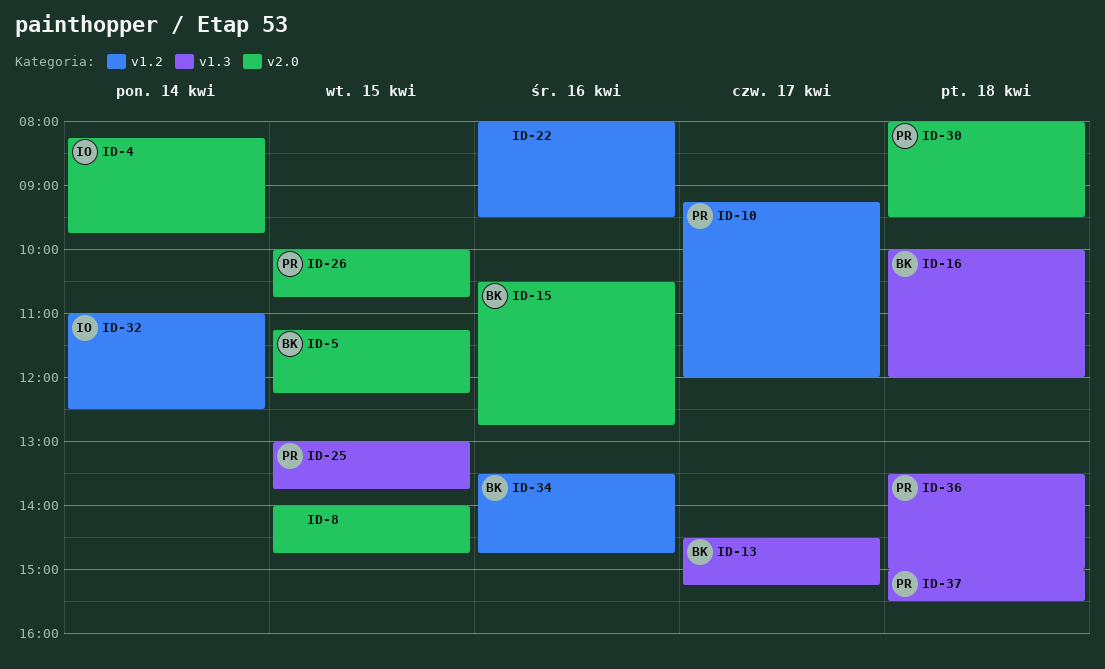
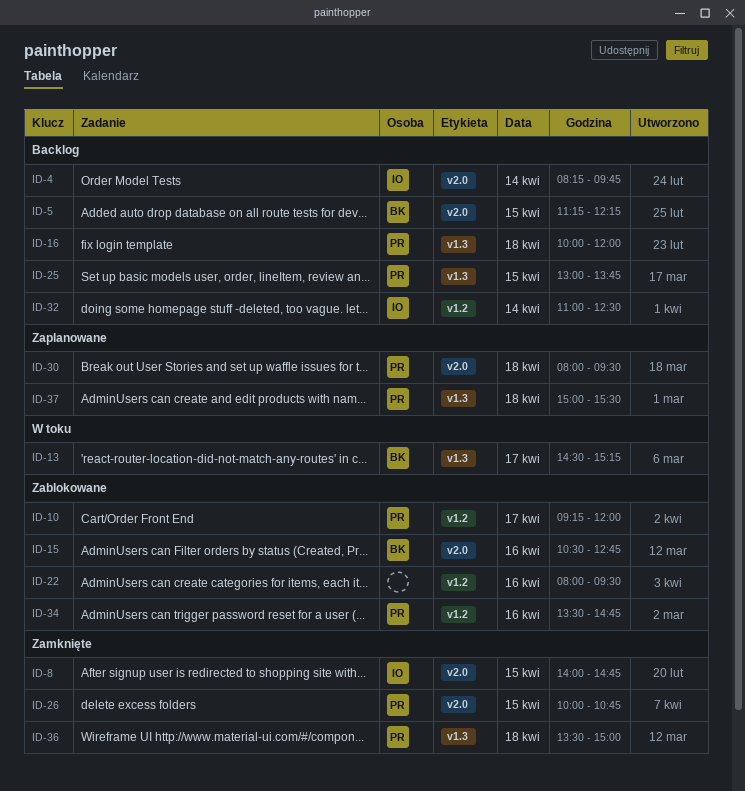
ID-8, owner: none -> IO
ID-16, owner: BK -> PR
ID-34, owner: BK -> PR

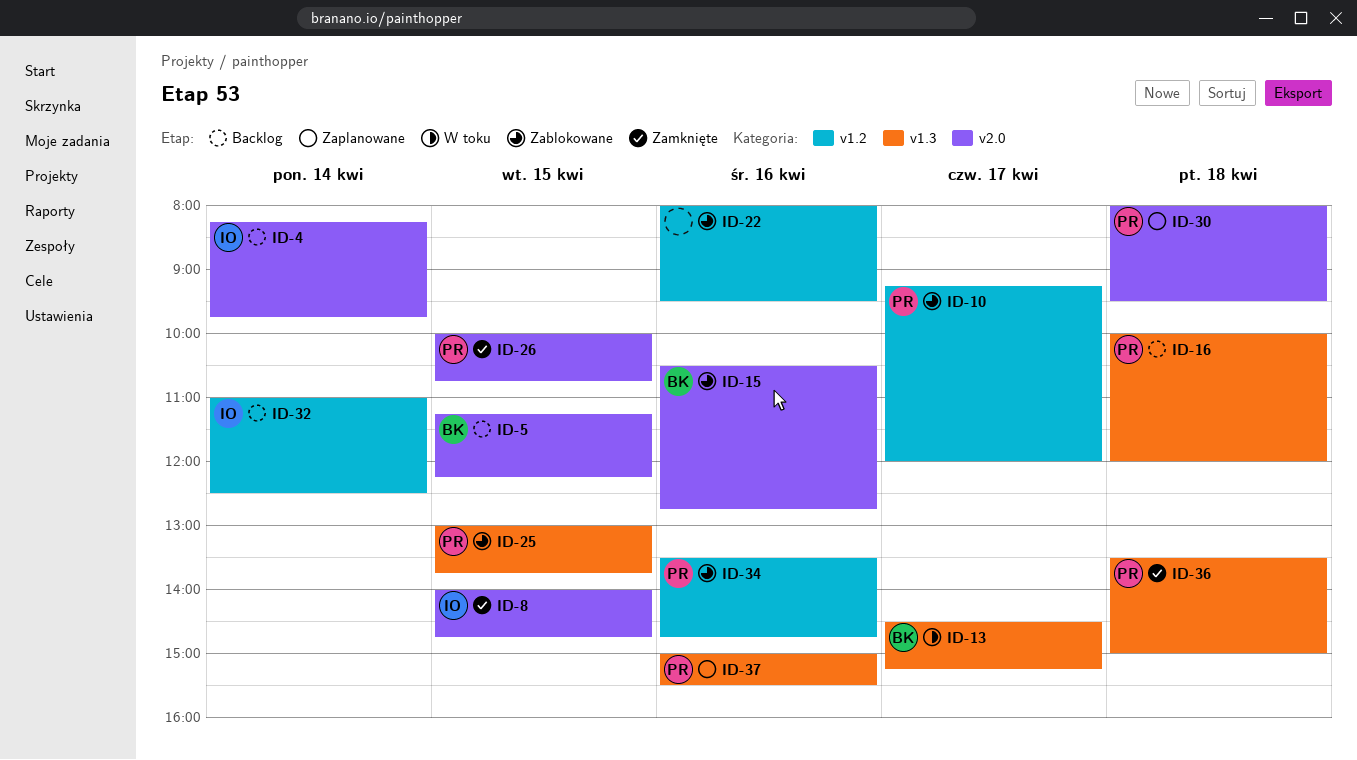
ID-25, status: Backlog -> Zablokowane
ID-37, day: Apr 18 -> Apr 16

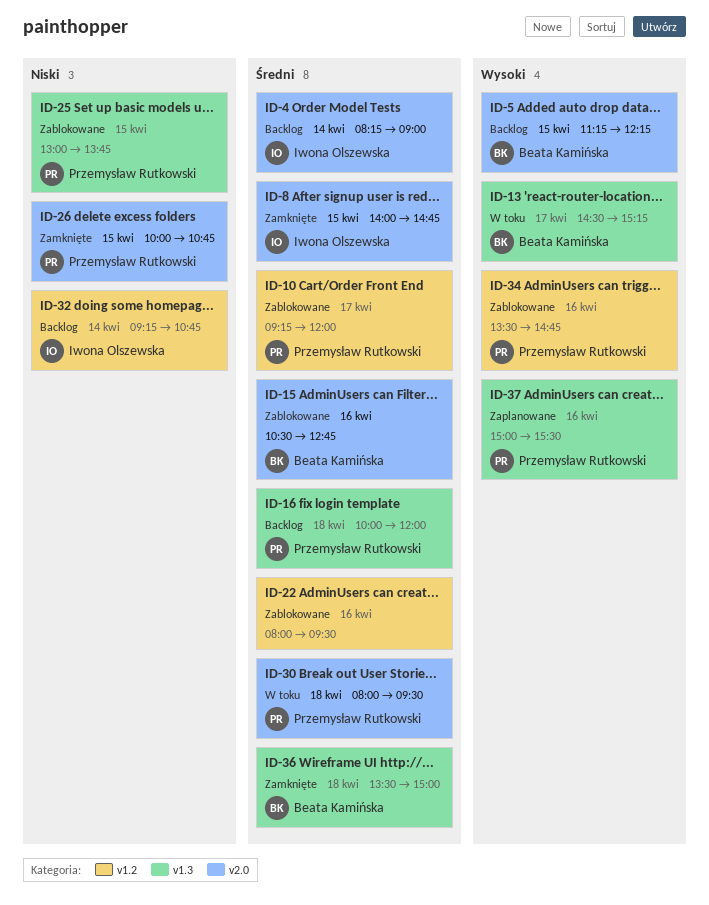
ID-4, ends: 09:45 -> 09:00
ID-30, status: Zaplanowane -> W toku
ID-32, begins: 11:00 -> 09:15
ID-32, ends: 12:30 -> 10:45
ID-36, owner: Przemysław Rutkowski -> Beata Kamińska

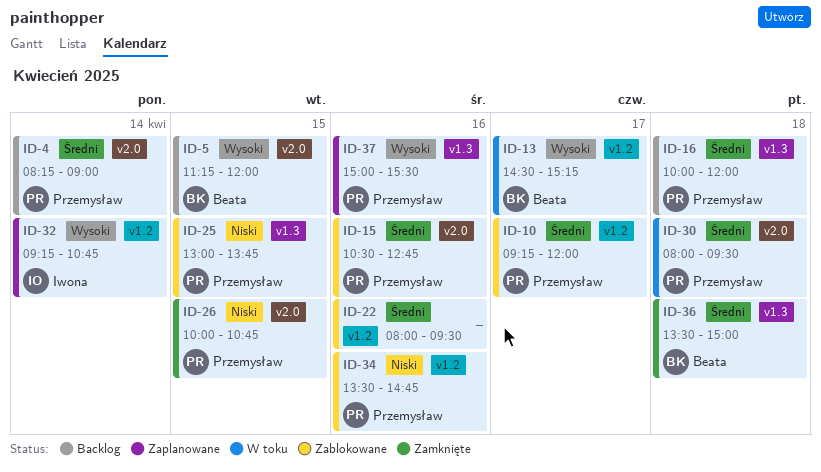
ID-4, owner: Iwona Olszewska -> Przemysław Rutkowski
ID-5, ends: 12:15 -> 12:00
ID-8: present -> none
ID-13, label: v1.3 -> v1.2
ID-15, owner: Beata Kamińska -> Przemysław Rutkowski
ID-32, status: Backlog -> Zaplanowane
ID-32, priority: Niski -> Wysoki
ID-34, priority: Wysoki -> Niski

